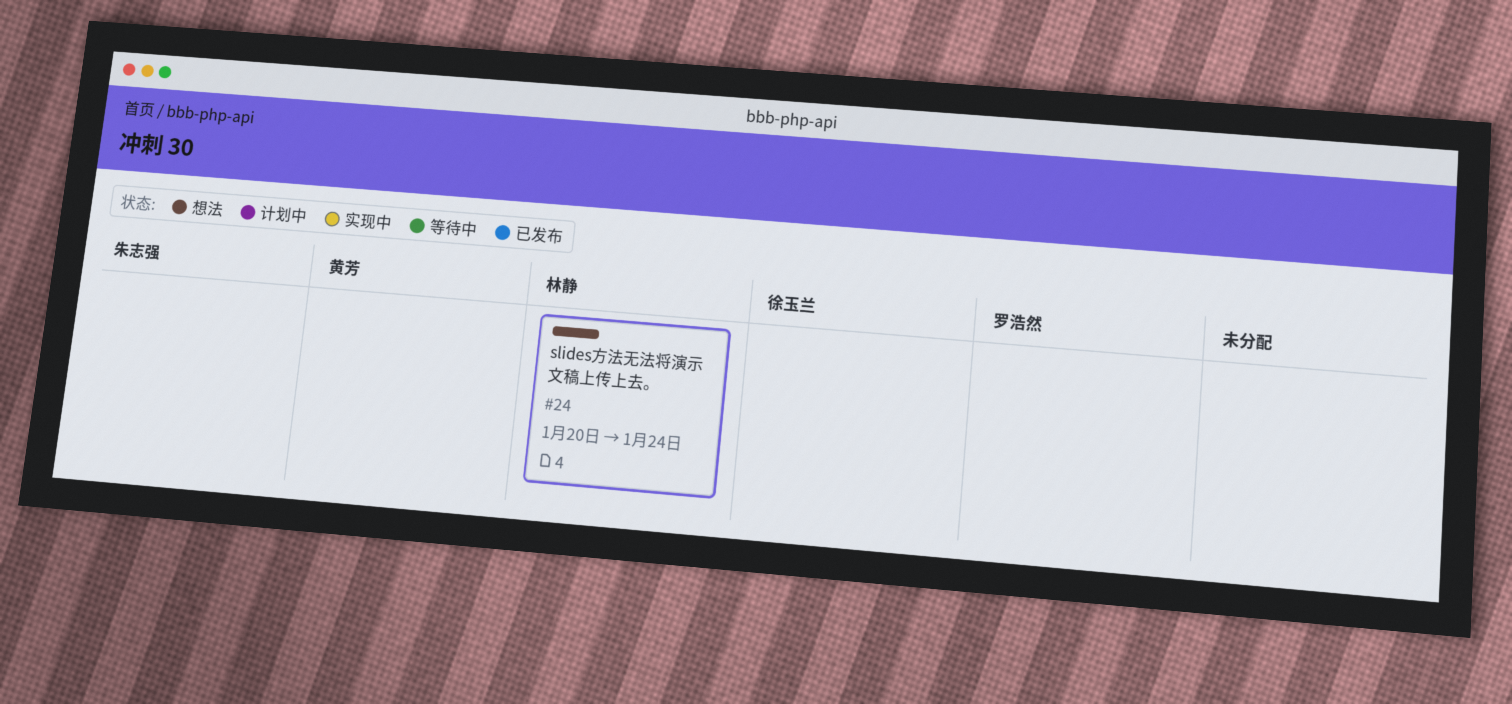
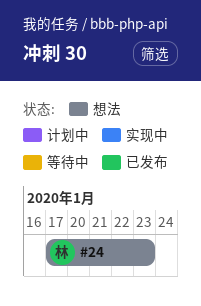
#24, start: Jan 20 -> Jan 17
#24, due: Jan 24 -> Jan 23

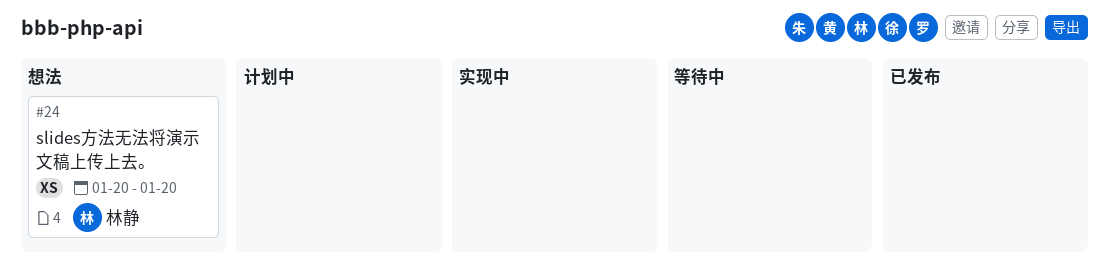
#24, start: Jan 17 -> Jan 20
#24, due: Jan 23 -> Jan 20

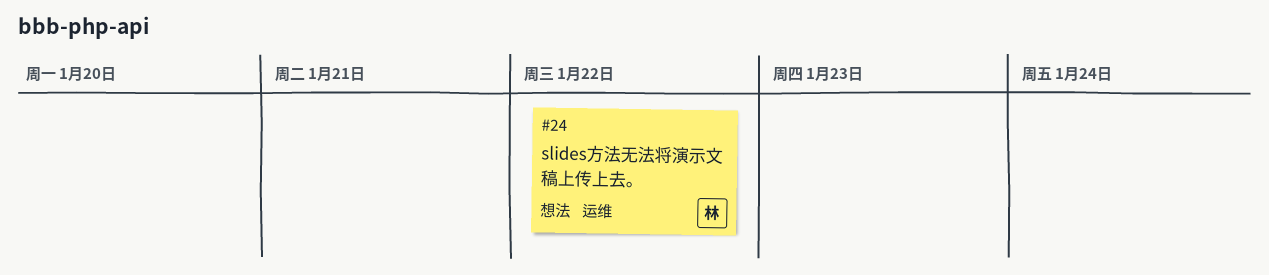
#24, due: Jan 20 -> Jan 22

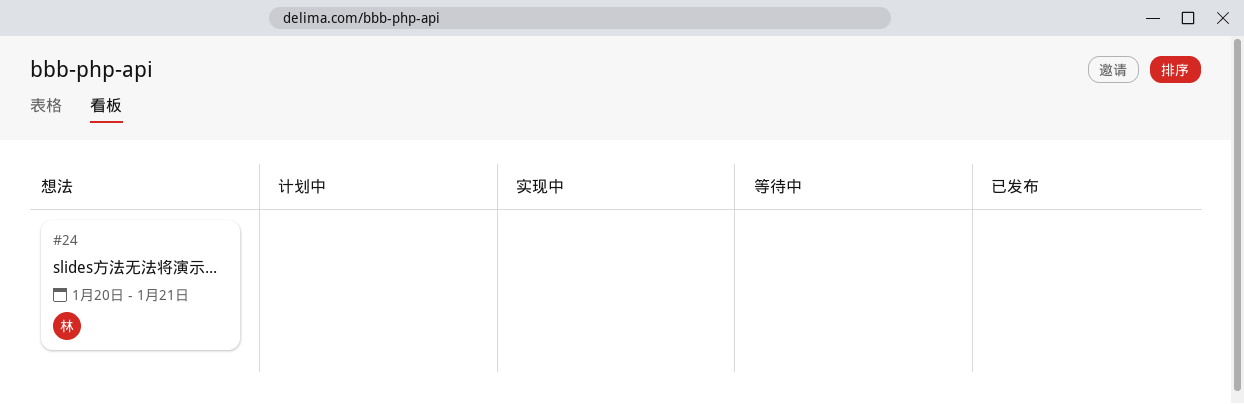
#24, due: Jan 22 -> Jan 21

